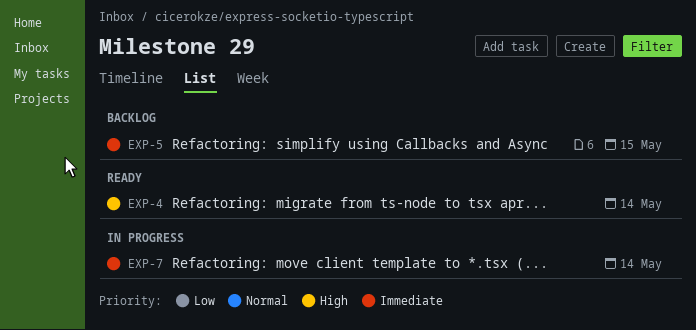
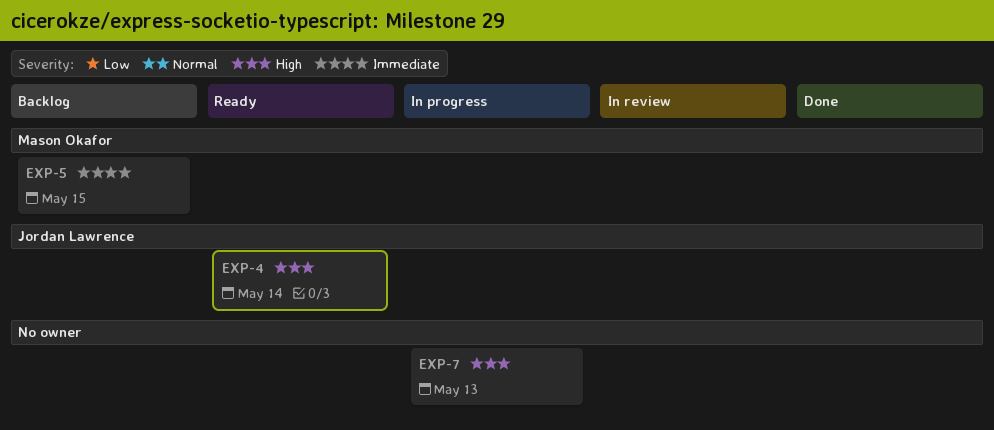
EXP-7, priority: Immediate -> High
EXP-7, due: May 14 -> May 13

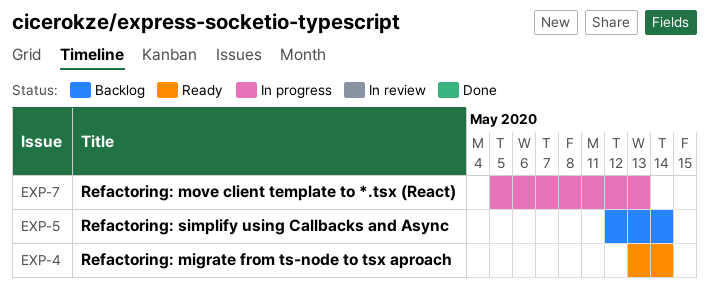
EXP-5, due: May 15 -> May 14

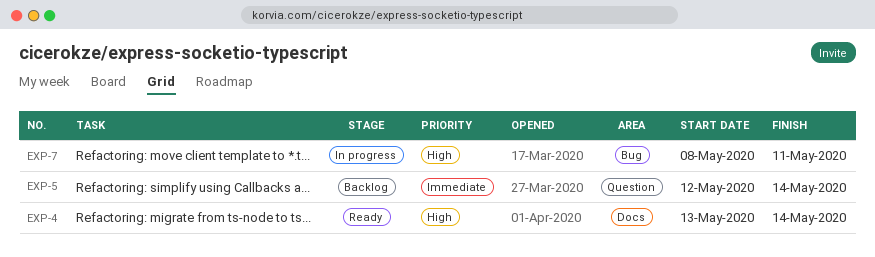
EXP-7, start: May 5 -> May 8
EXP-7, due: May 13 -> May 11

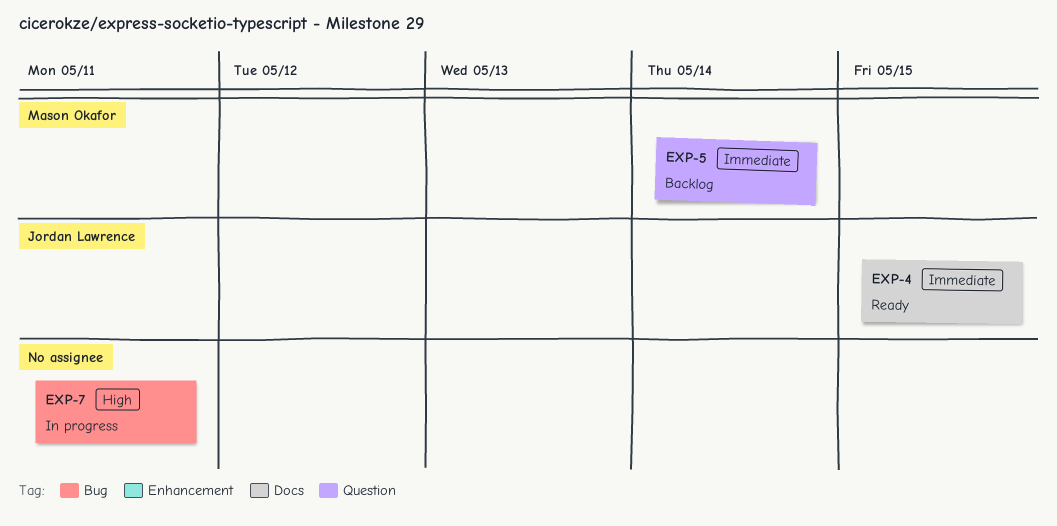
EXP-4, priority: High -> Immediate
EXP-4, due: May 14 -> May 15

